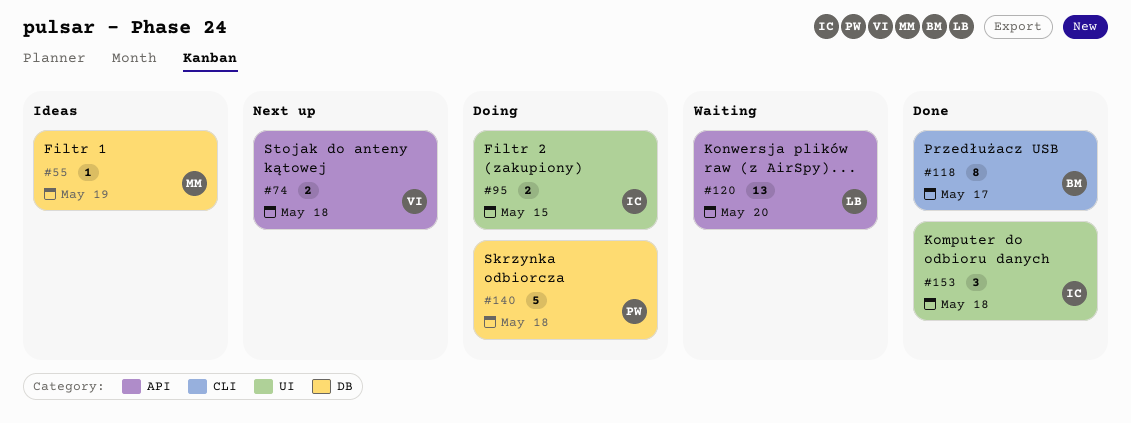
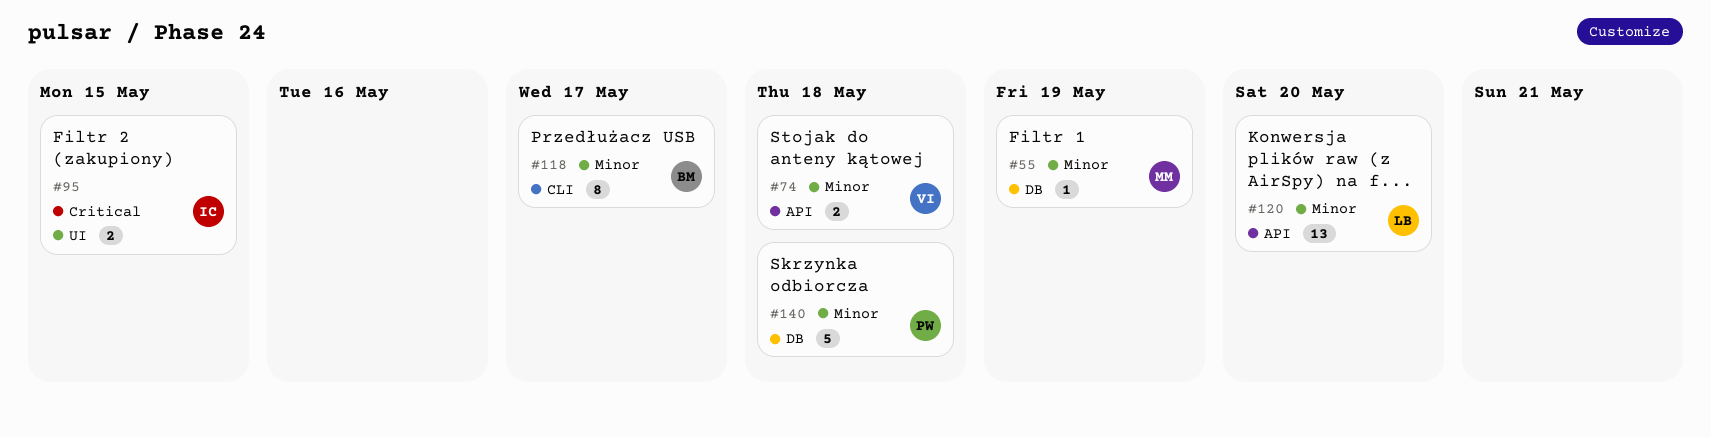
#153: present -> none

